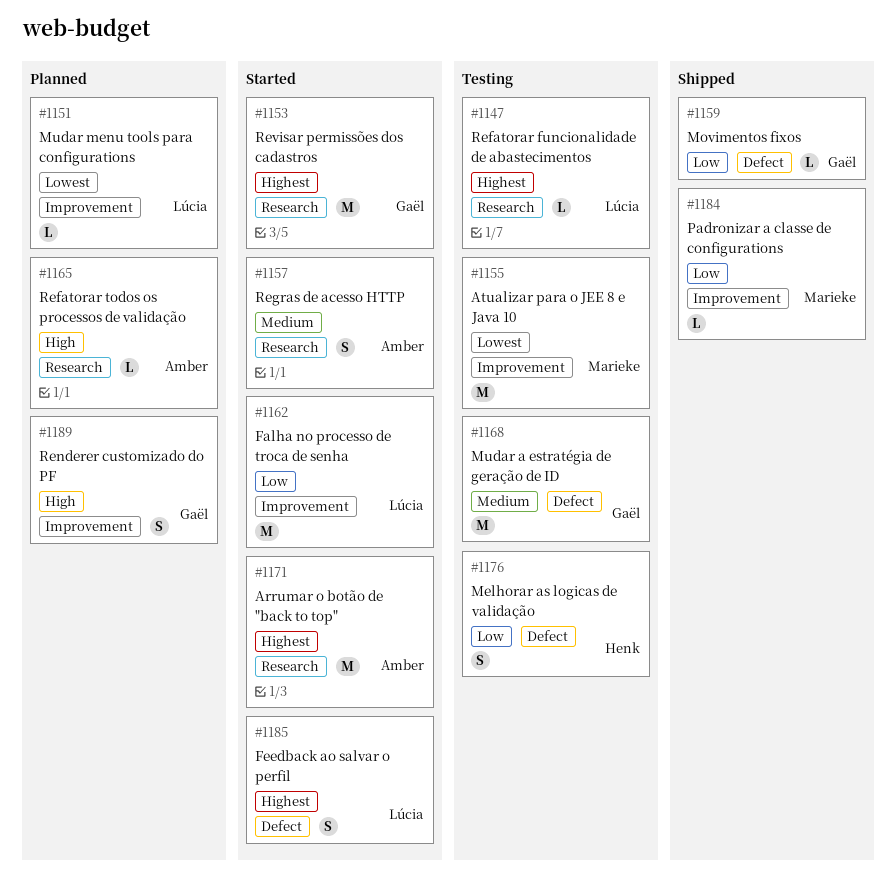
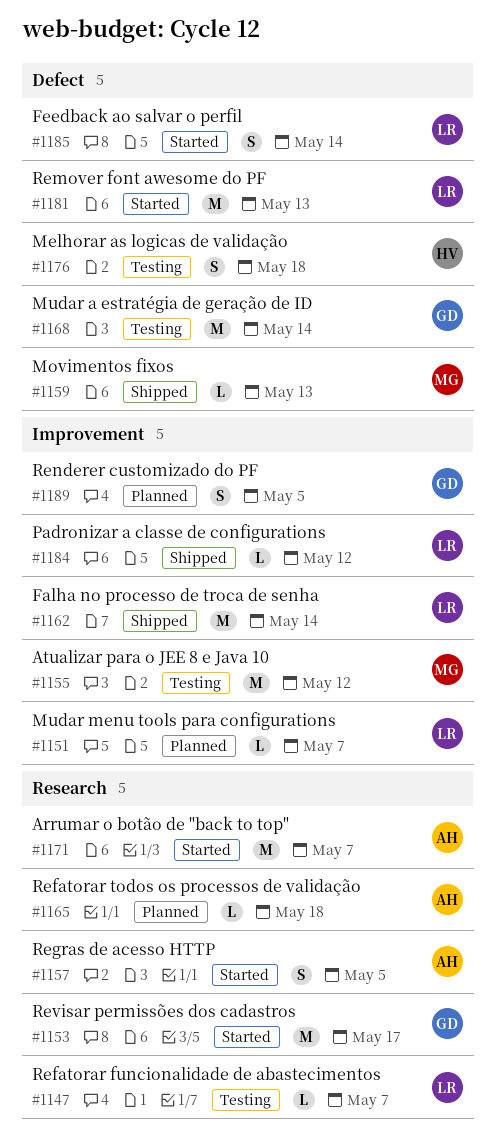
#1159, owner: Gaël -> Marieke
#1162, status: Started -> Shipped
#1181: none -> present
#1184, owner: Marieke -> Lúcia

